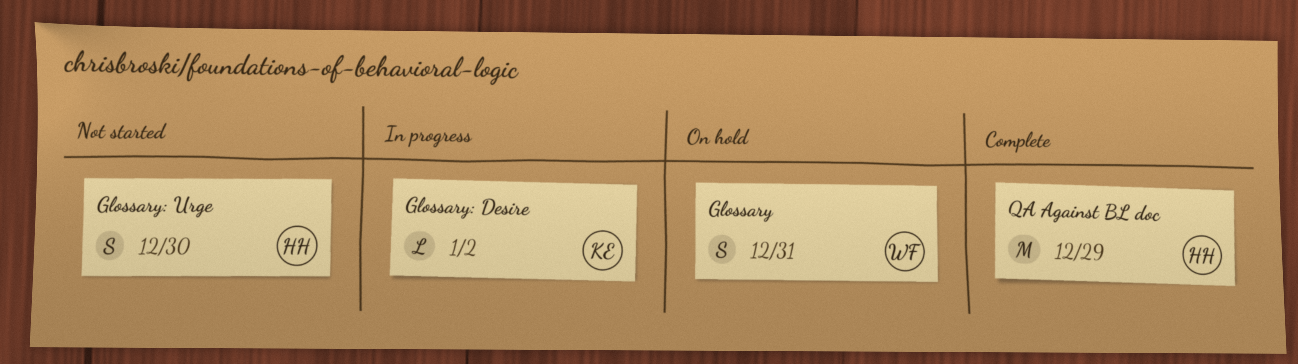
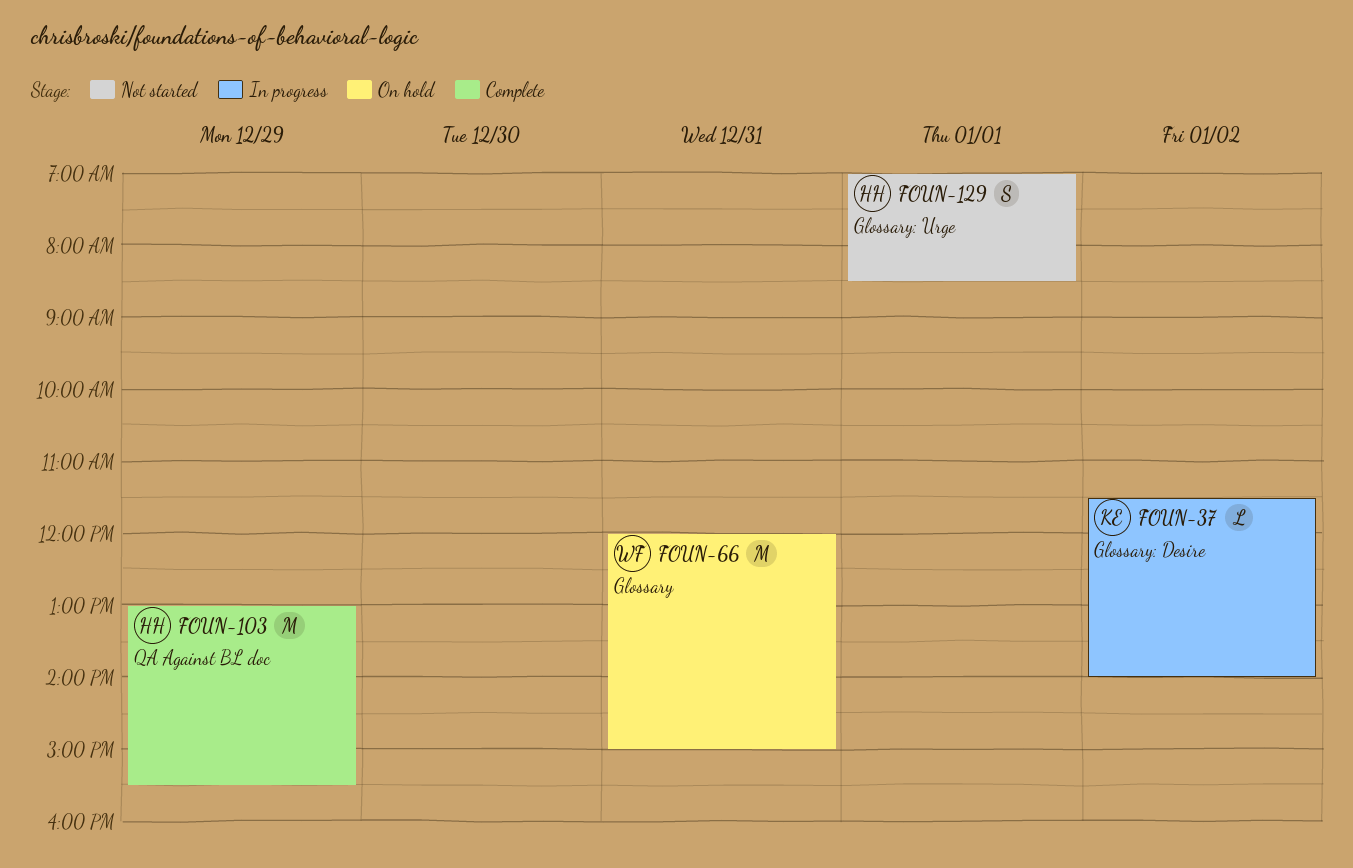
Glossary, estimate: S -> M
Glossary: Urge, day: Dec 30 -> Jan 1

